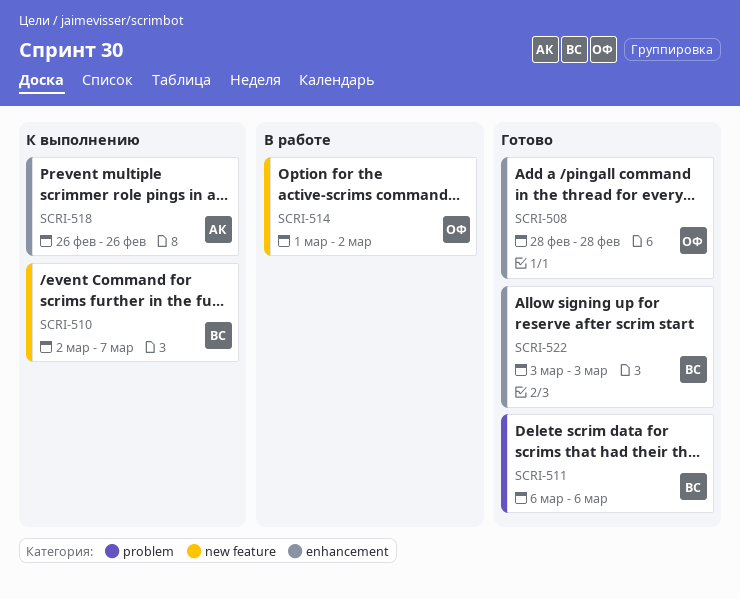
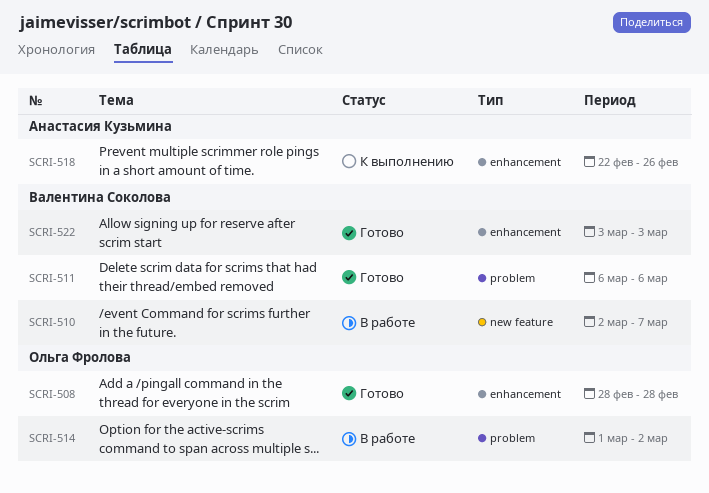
SCRI-510, status: К выполнению -> В работе
SCRI-514, label: new feature -> problem
SCRI-518, start: Feb 26 -> Feb 22

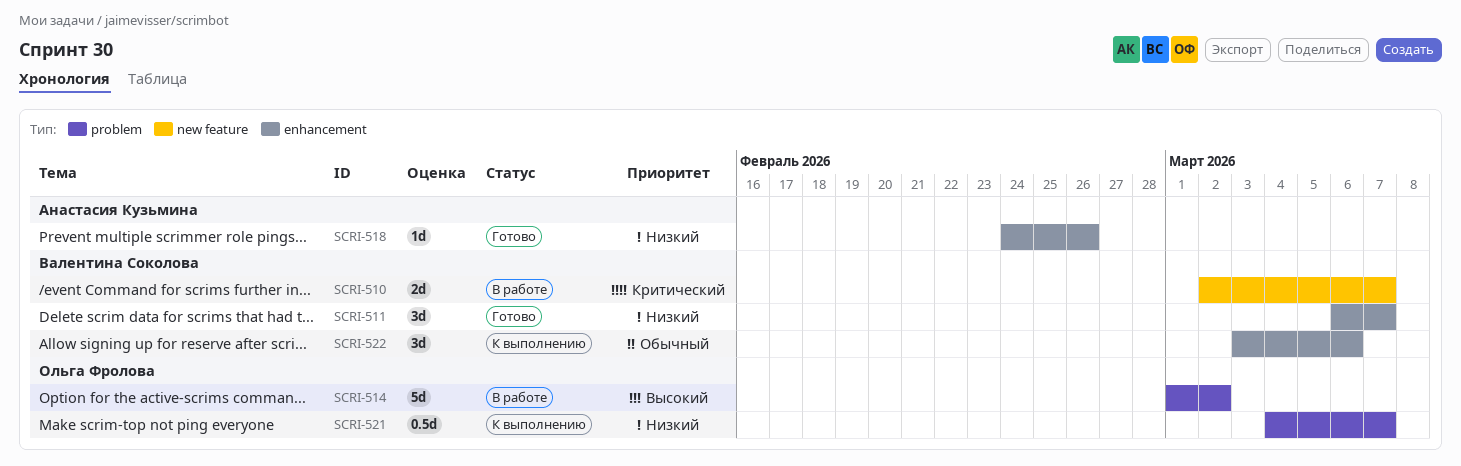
SCRI-508: present -> none
SCRI-511, label: problem -> enhancement
SCRI-511, due: Mar 6 -> Mar 7
SCRI-518, status: К выполнению -> Готово
SCRI-518, start: Feb 22 -> Feb 24
SCRI-521: none -> present
SCRI-522, status: Готово -> К выполнению
SCRI-522, due: Mar 3 -> Mar 6

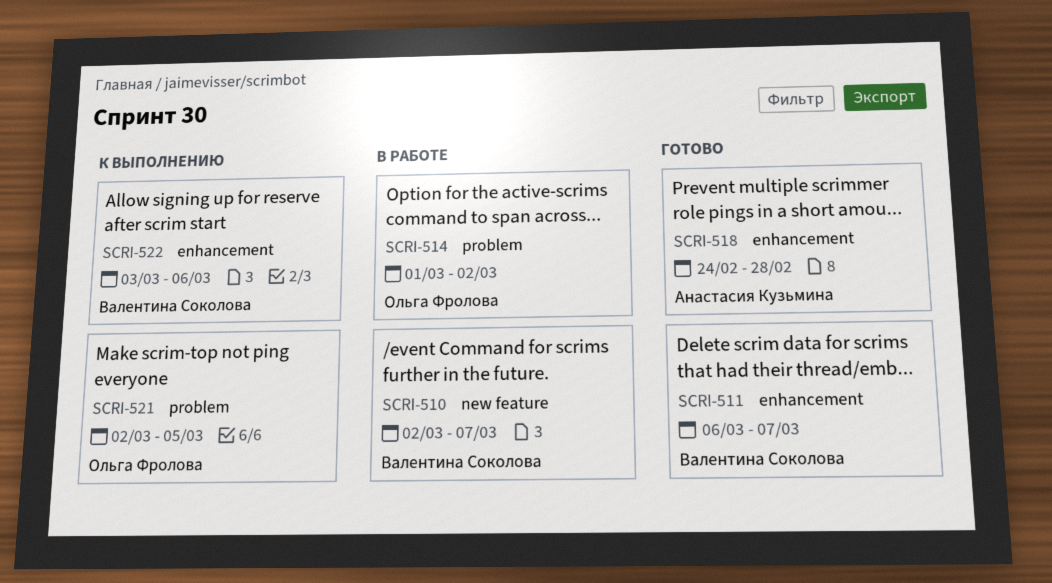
SCRI-518, due: Feb 26 -> Feb 28
SCRI-521, start: Mar 4 -> Mar 2
SCRI-521, due: Mar 7 -> Mar 5

